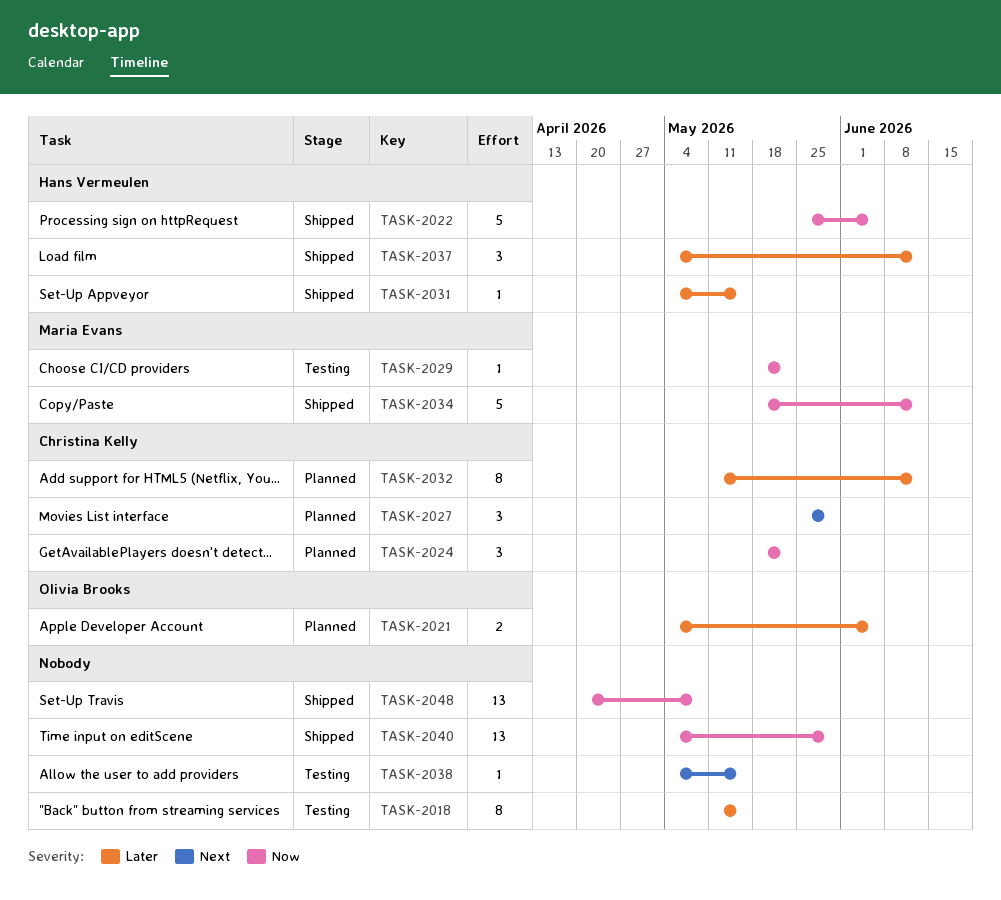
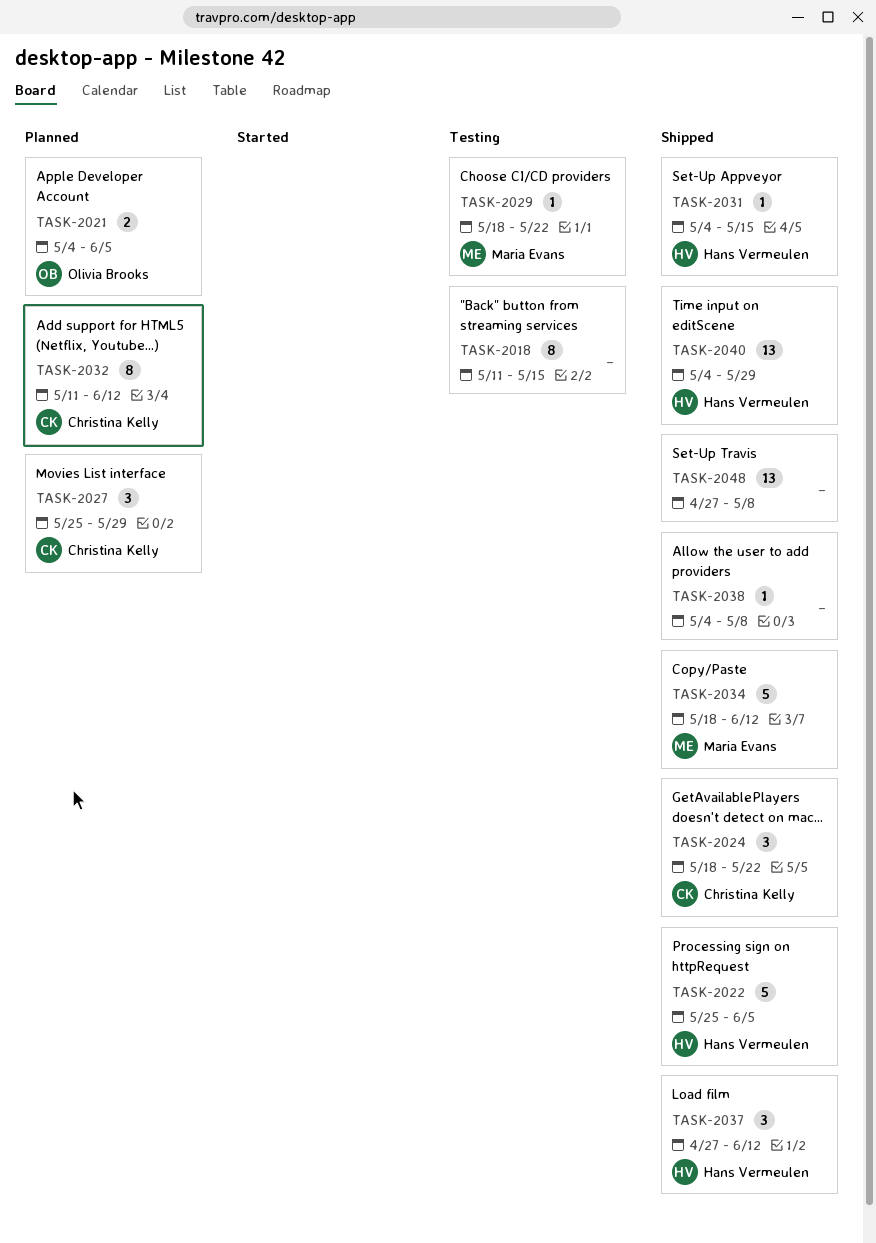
TASK-2024, status: Planned -> Shipped
TASK-2037, start: May 4 -> Apr 27
TASK-2038, status: Testing -> Shipped
TASK-2038, due: May 15 -> May 8
TASK-2040, owner: none -> Hans Vermeulen
TASK-2048, start: Apr 20 -> Apr 27

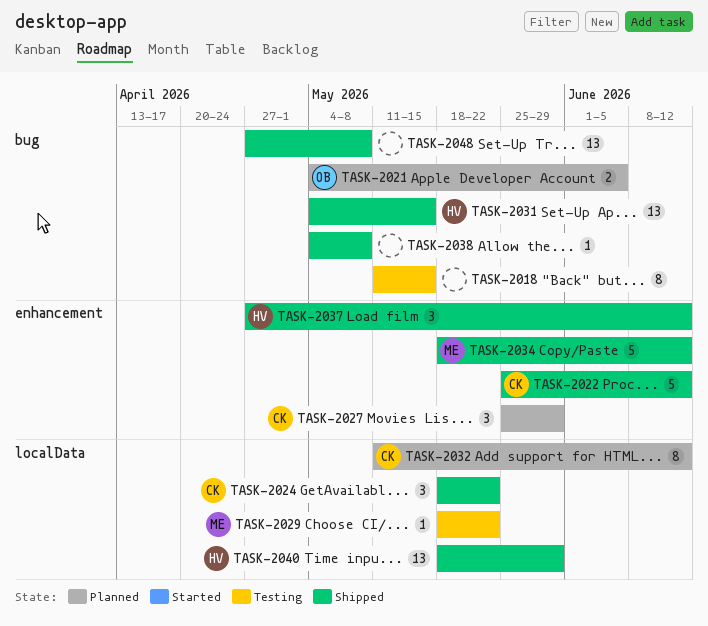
TASK-2022, owner: Hans Vermeulen -> Christina Kelly
TASK-2022, due: Jun 5 -> Jun 12
TASK-2031, estimate: 1 -> 13
TASK-2040, start: May 4 -> May 18

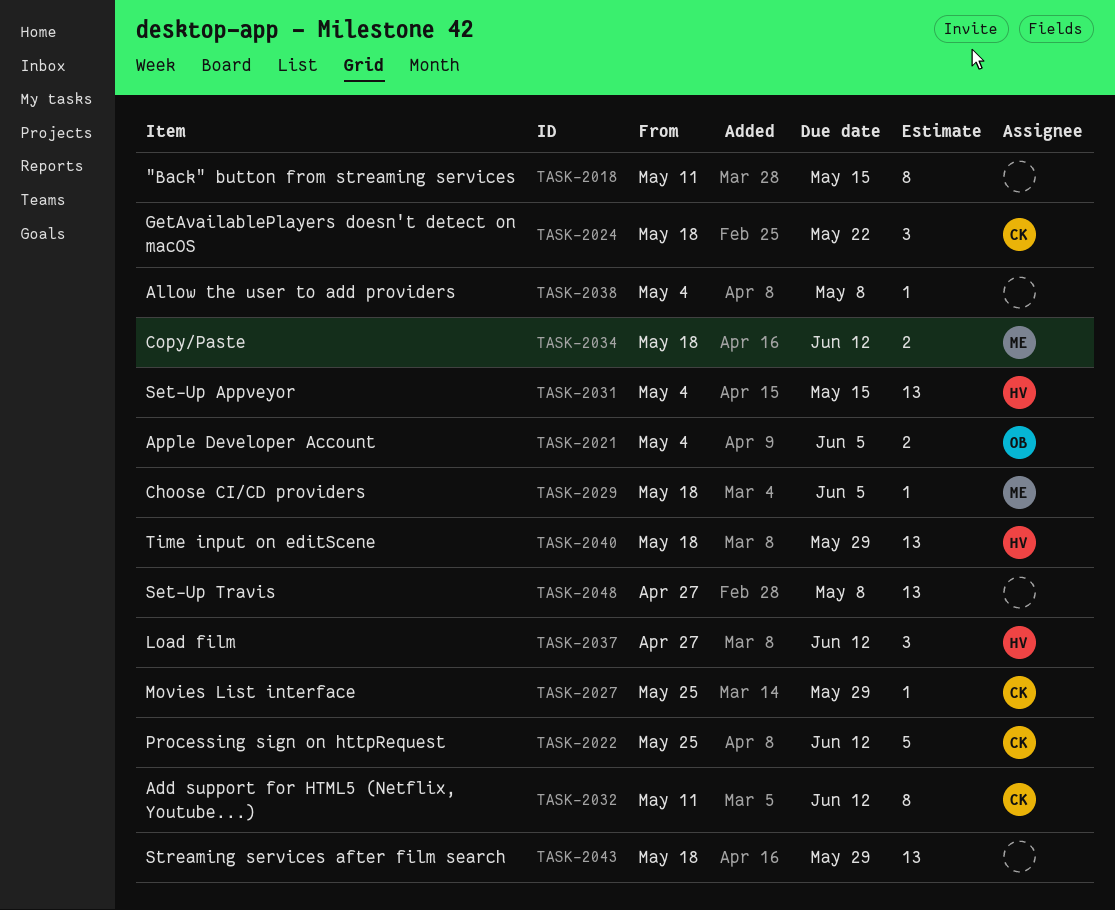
TASK-2027, estimate: 3 -> 1
TASK-2029, due: May 22 -> Jun 5
TASK-2034, estimate: 5 -> 2
TASK-2043: none -> present

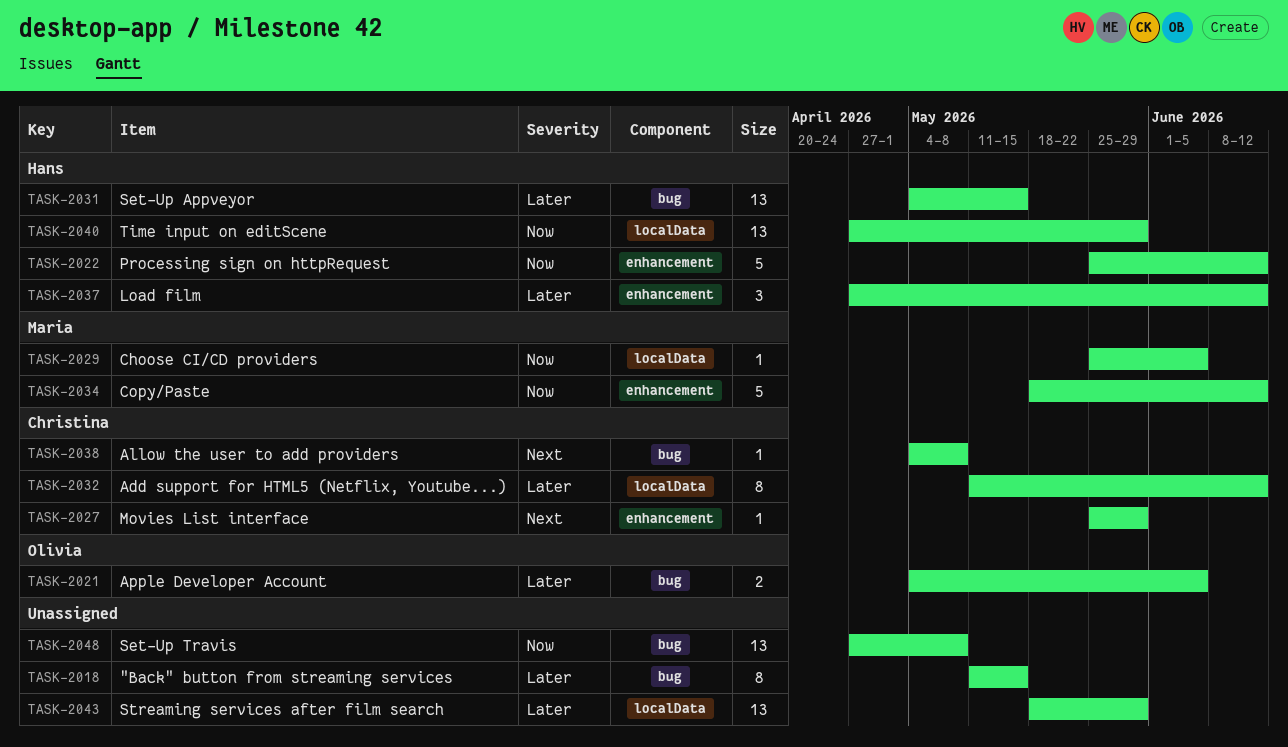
TASK-2022, owner: Christina -> Hans
TASK-2024: present -> none
TASK-2029, start: May 18 -> May 25
TASK-2034, estimate: 2 -> 5
TASK-2038, owner: none -> Christina
TASK-2040, start: May 18 -> Apr 27

